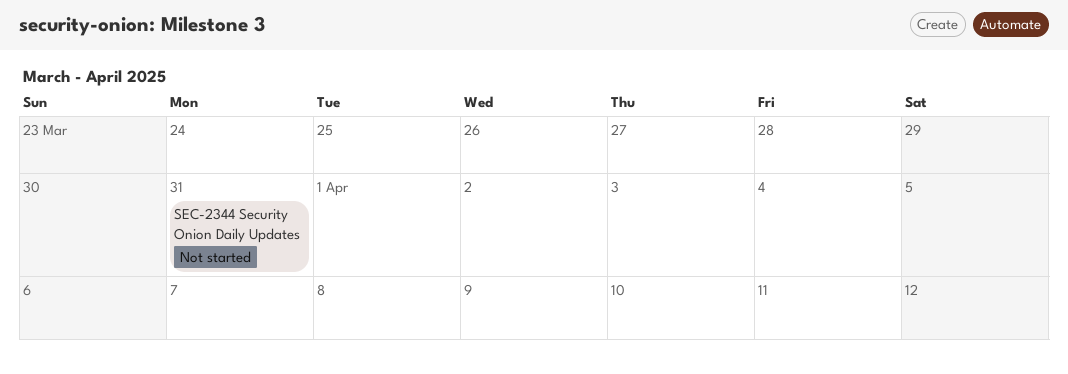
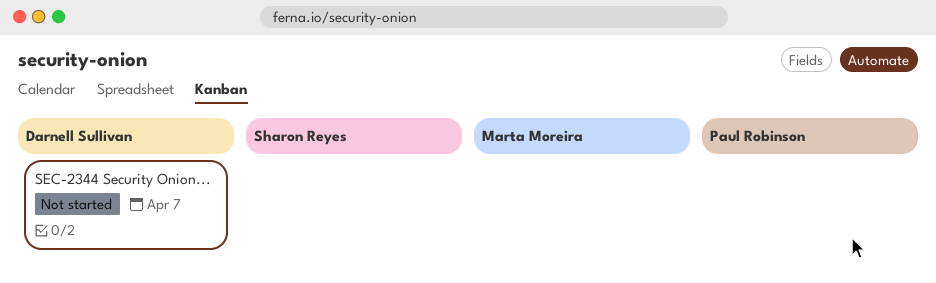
SEC-2344, due: Mar 31 -> Apr 7

